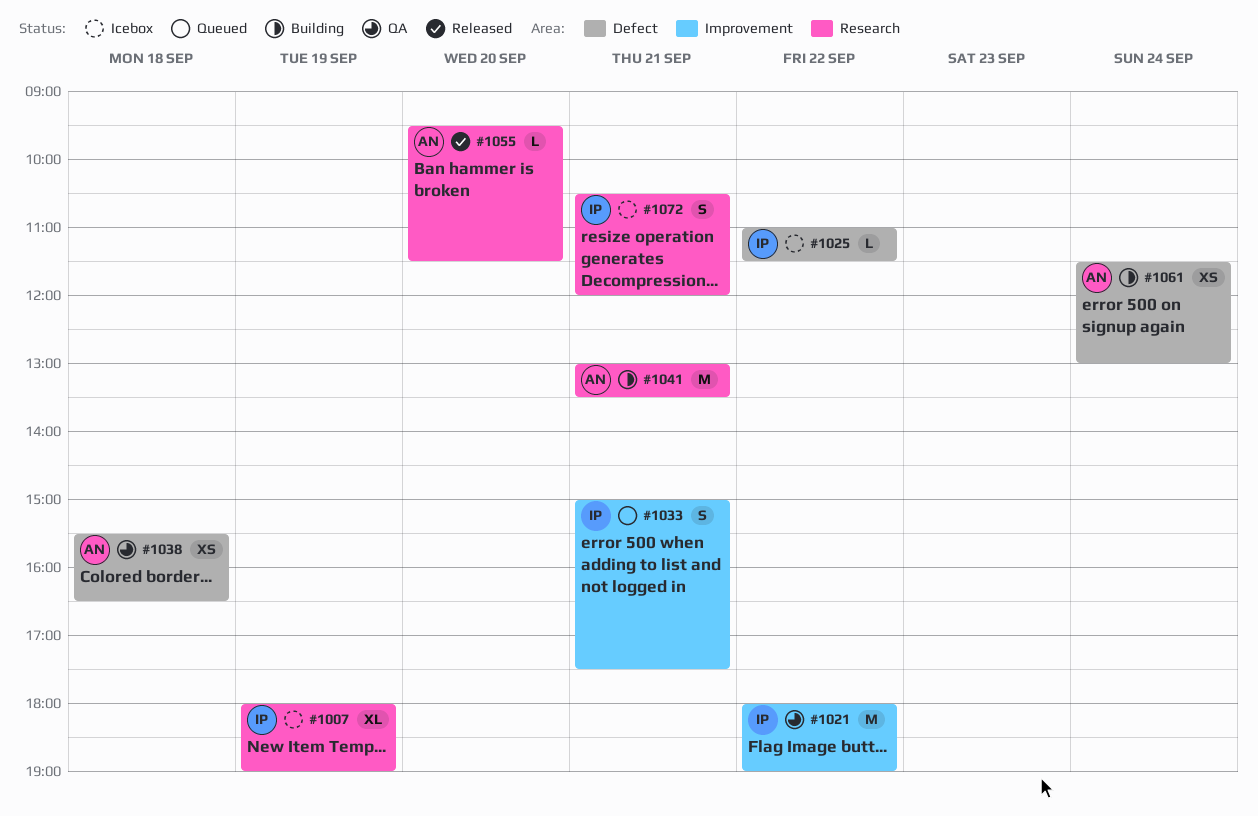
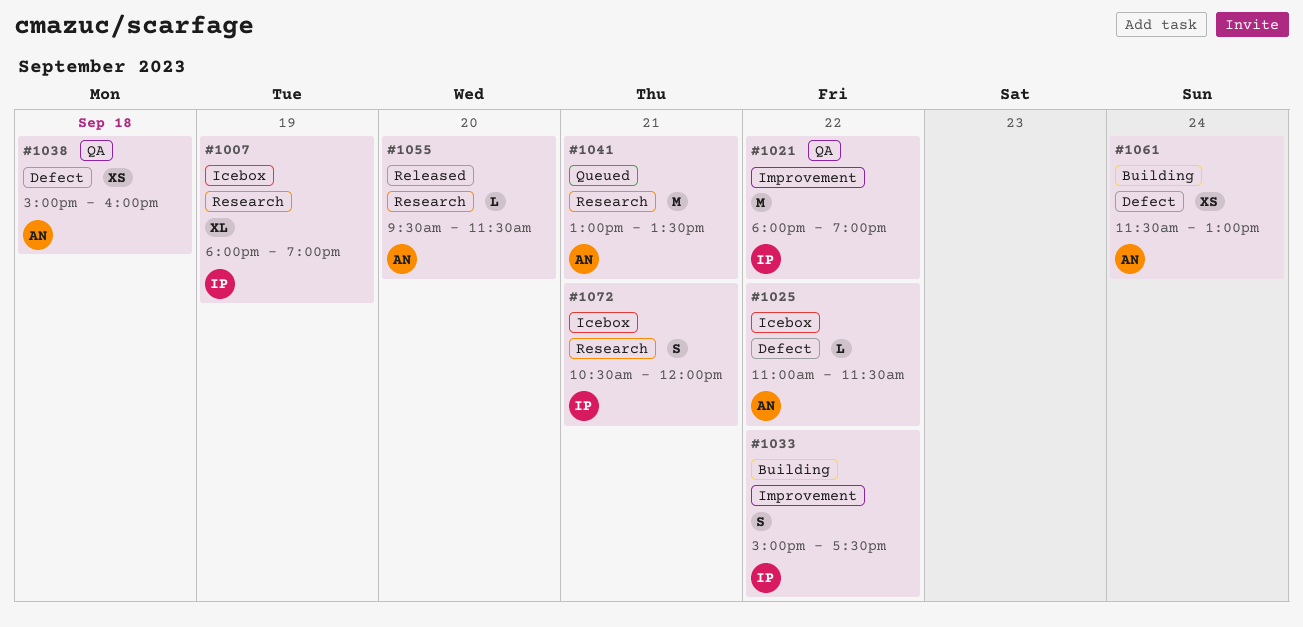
#1025, owner: IP -> AN
#1033, status: Queued -> Building
#1033, day: Sep 21 -> Sep 22
#1038, begins: 15:30 -> 15:00
#1038, ends: 16:30 -> 16:00
#1041, status: Building -> Queued

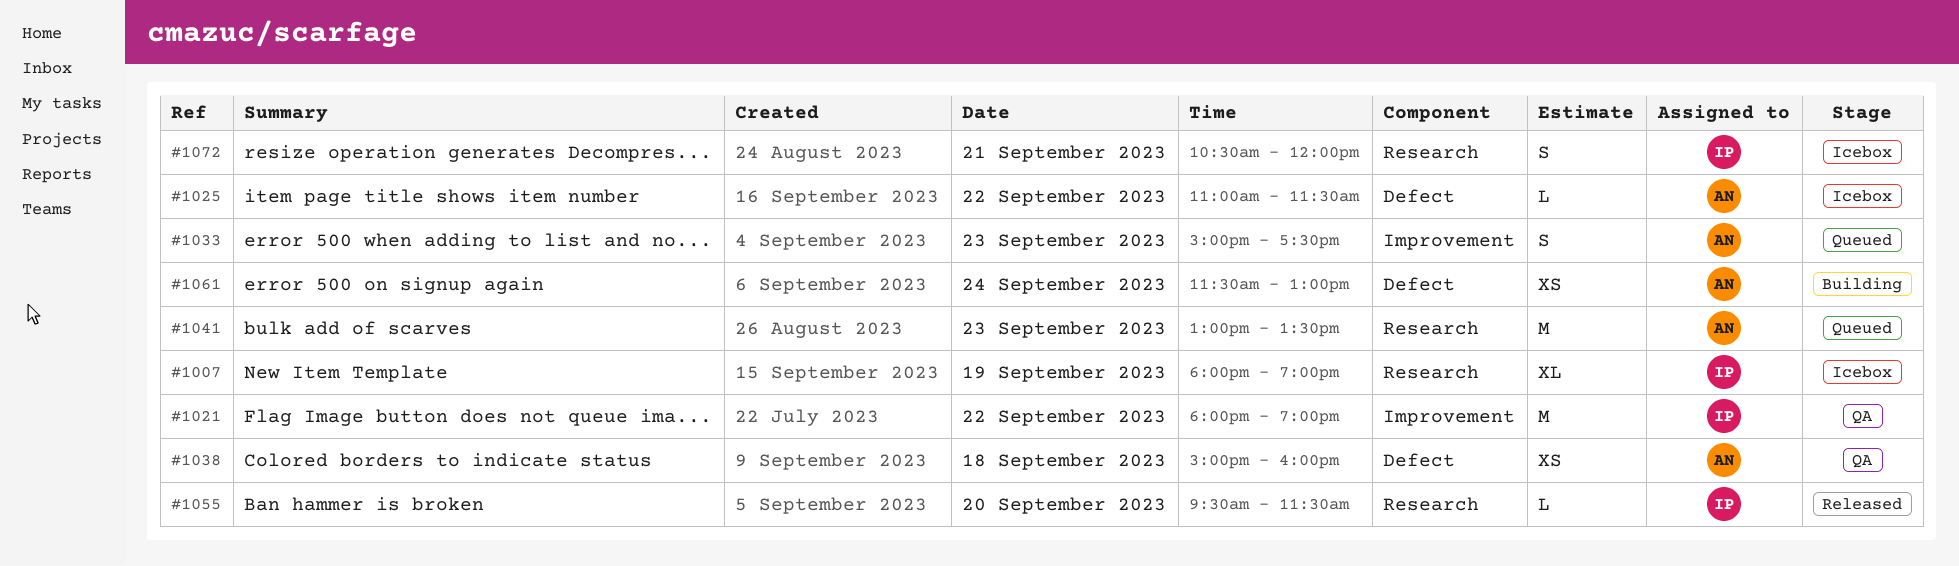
#1033, status: Building -> Queued
#1033, owner: IP -> AN
#1033, day: Sep 22 -> Sep 23
#1041, day: Sep 21 -> Sep 23
#1055, owner: AN -> IP

